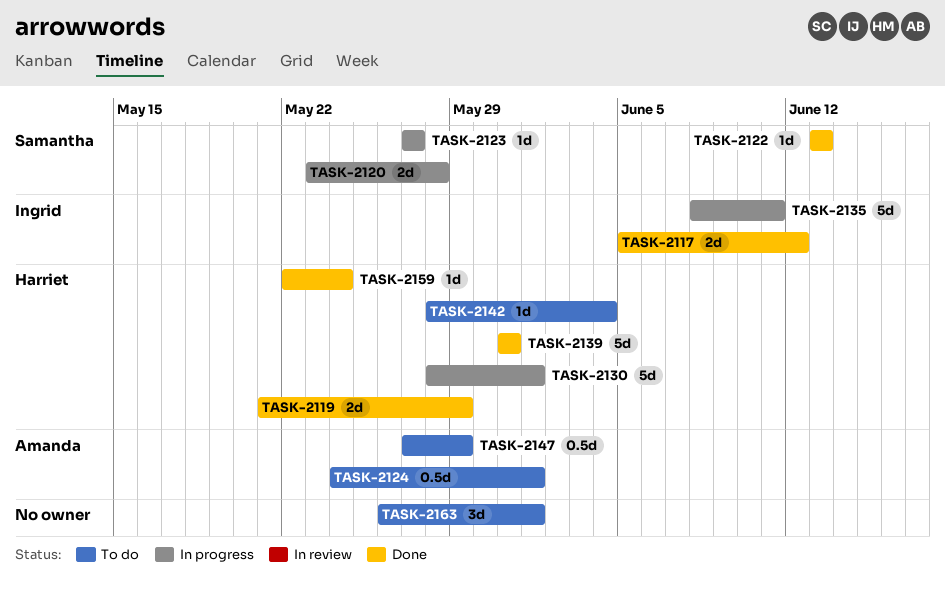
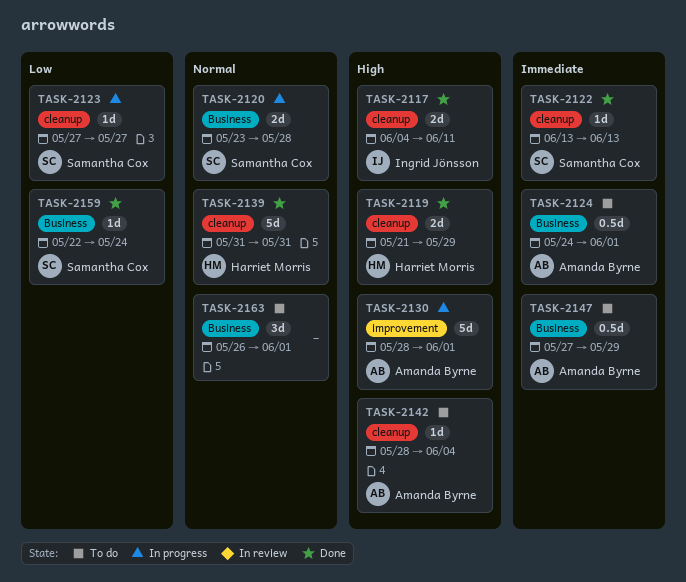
TASK-2117, start: Jun 5 -> Jun 4
TASK-2117, due: Jun 12 -> Jun 11
TASK-2130, owner: Harriet Morris -> Amanda Byrne
TASK-2135: present -> none
TASK-2142, owner: Harriet Morris -> Amanda Byrne
TASK-2159, owner: Harriet Morris -> Samantha Cox

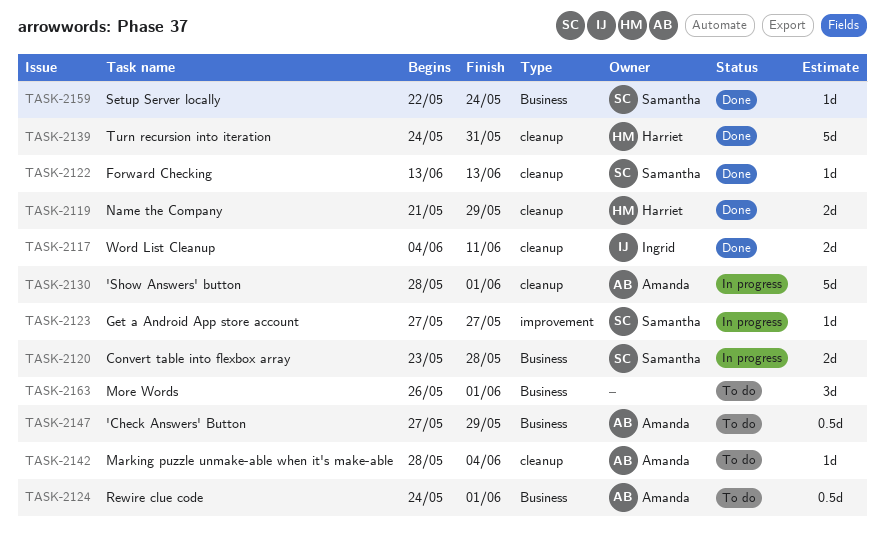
TASK-2123, label: cleanup -> improvement
TASK-2130, label: improvement -> cleanup
TASK-2139, start: May 31 -> May 24

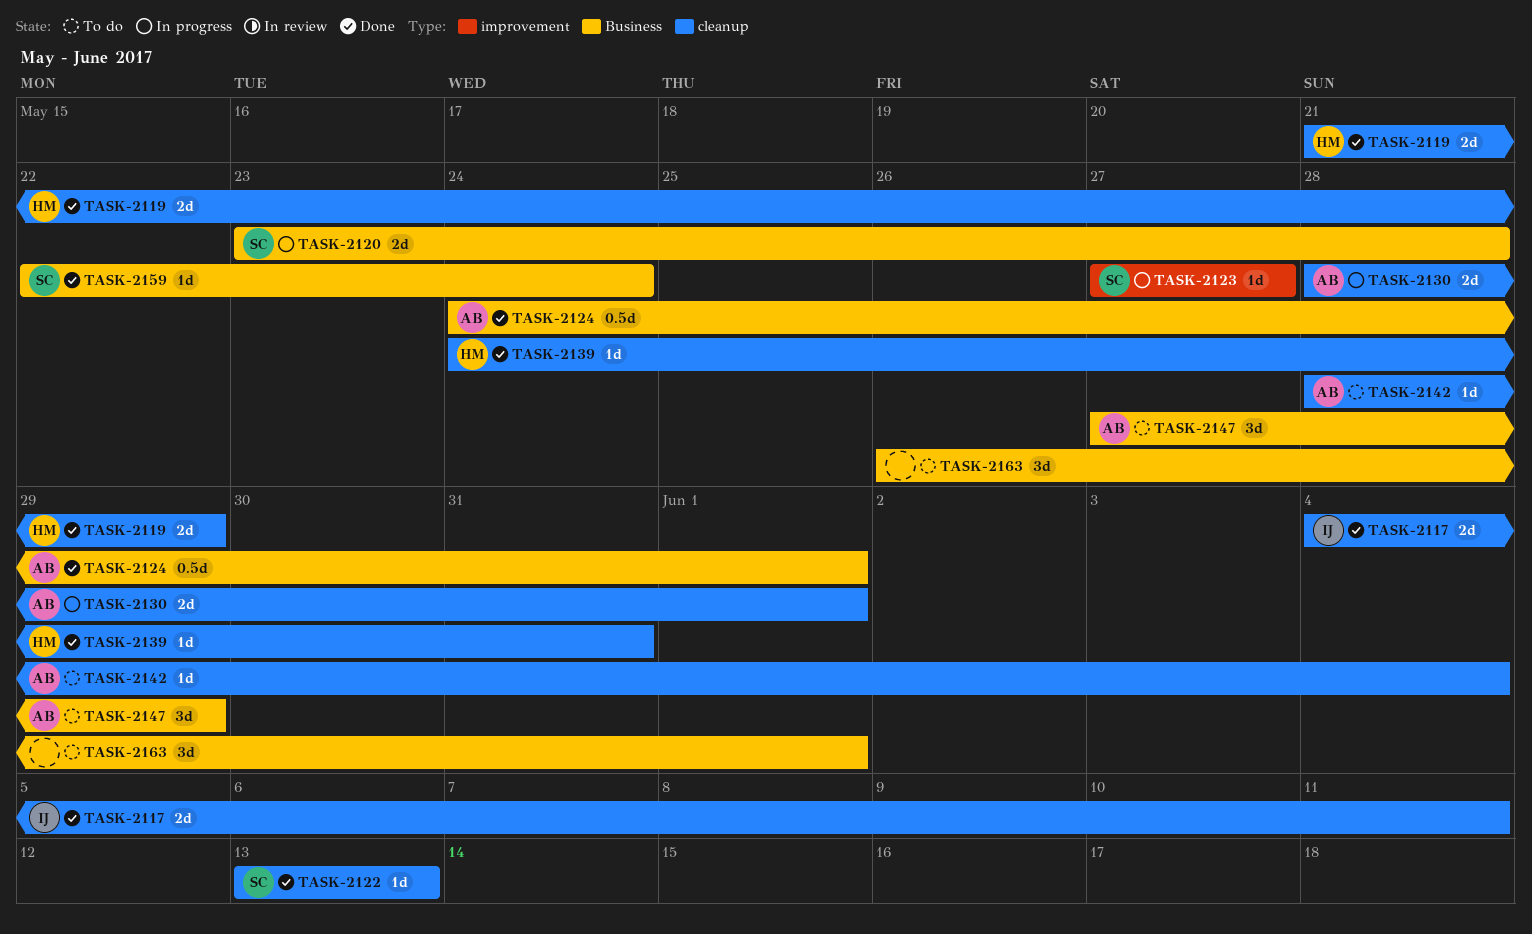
TASK-2124, status: To do -> Done
TASK-2130, estimate: 5d -> 2d
TASK-2139, estimate: 5d -> 1d
TASK-2147, estimate: 0.5d -> 3d

